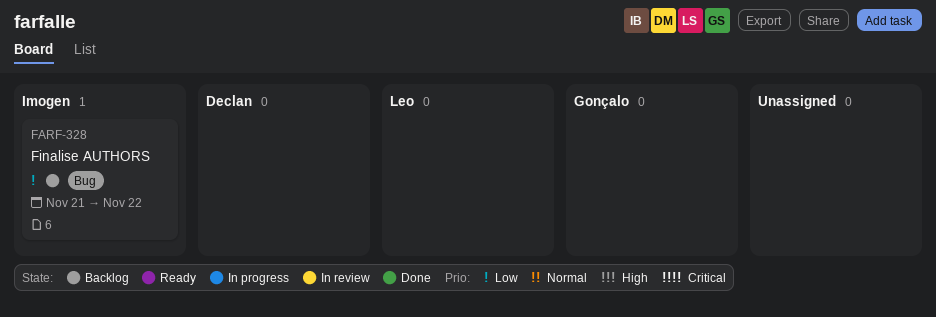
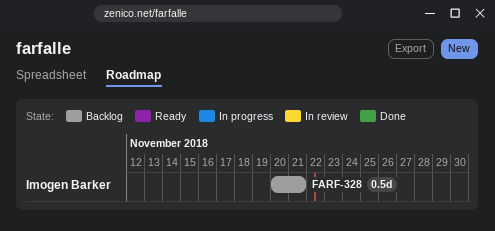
FARF-328, start: Nov 21 -> Nov 20
FARF-328, due: Nov 22 -> Nov 21

